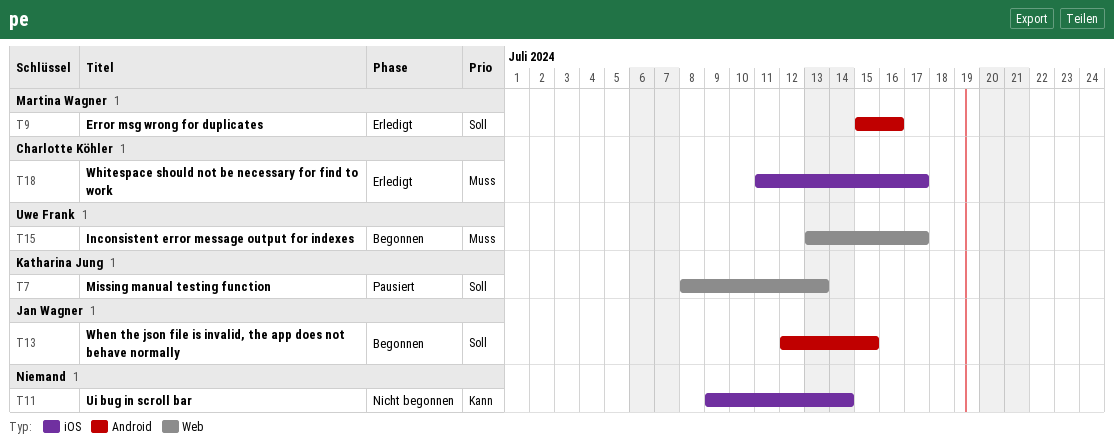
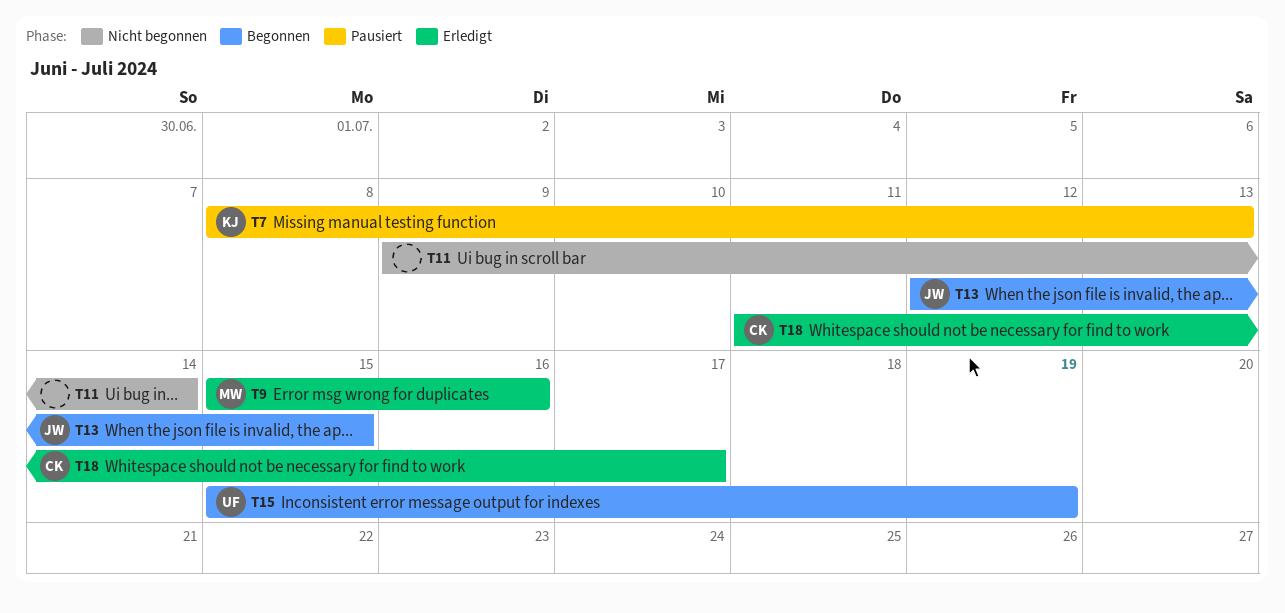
T15, start: Jul 13 -> Jul 15
T15, due: Jul 17 -> Jul 19

